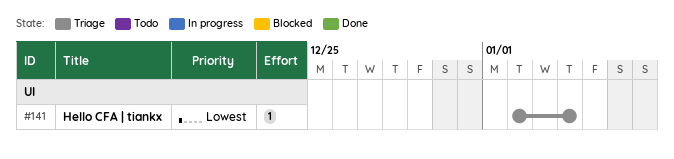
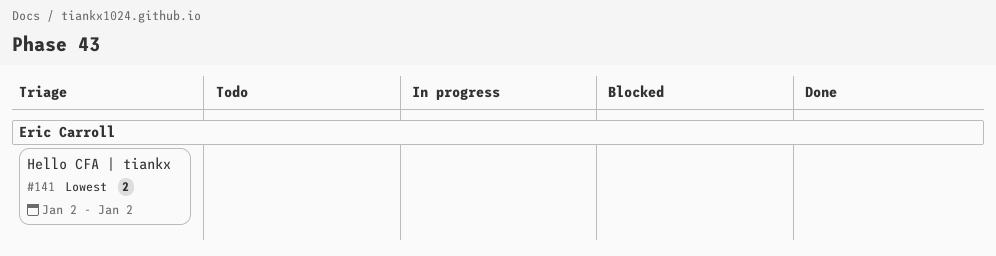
#141, estimate: 1 -> 2
#141, due: Jan 4 -> Jan 2

